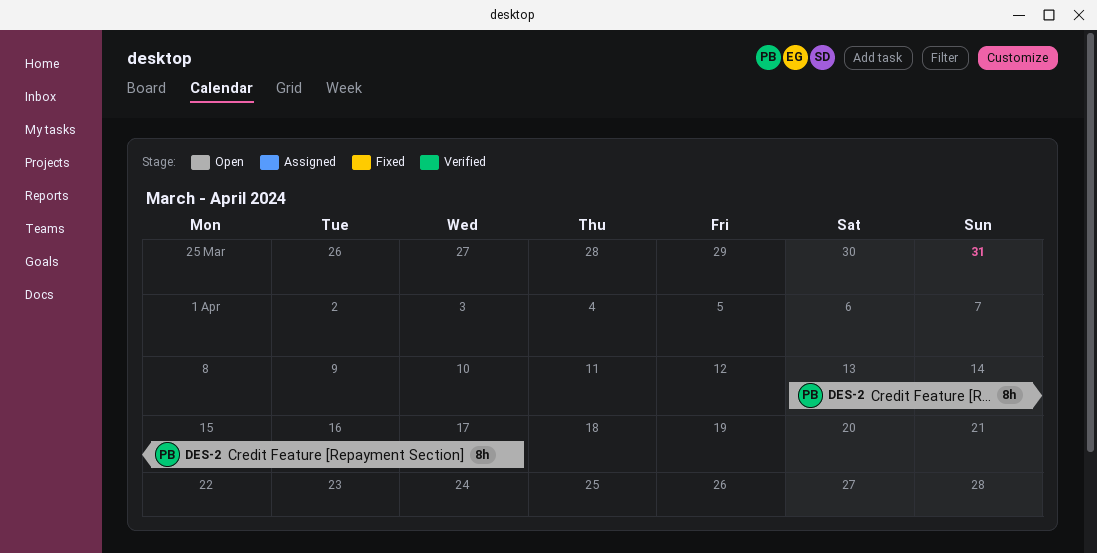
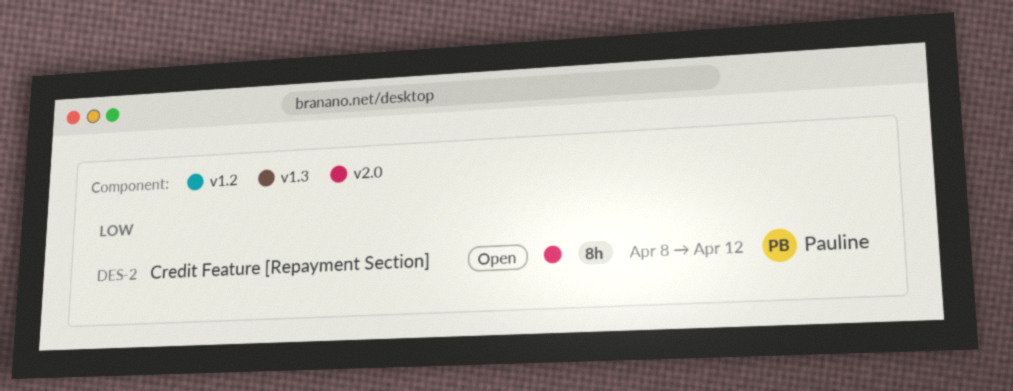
DES-2, start: Apr 13 -> Apr 8
DES-2, due: Apr 17 -> Apr 12

